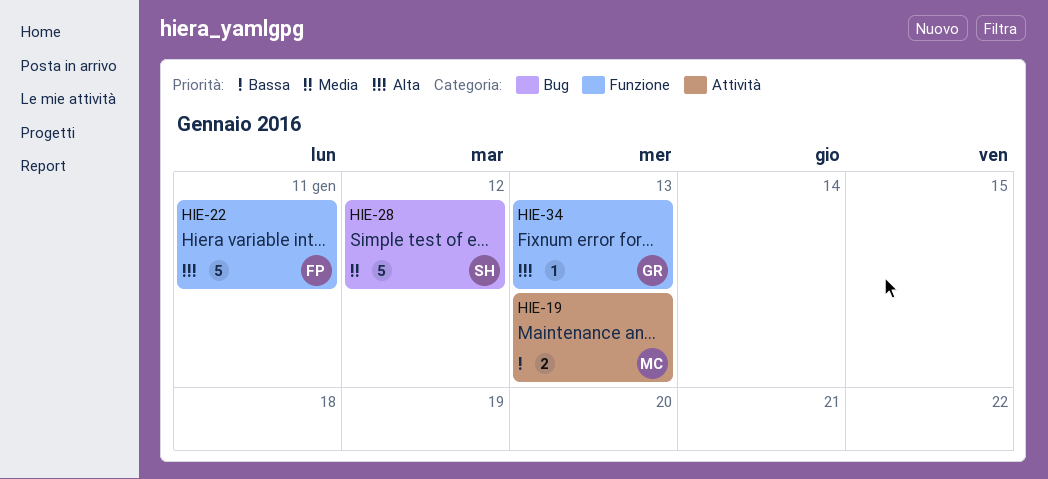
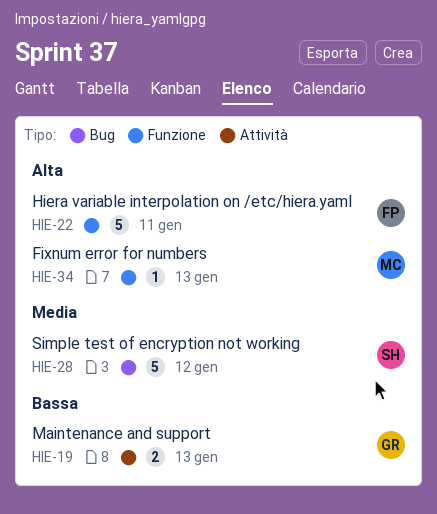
HIE-19, owner: MC -> GR
HIE-34, owner: GR -> MC

